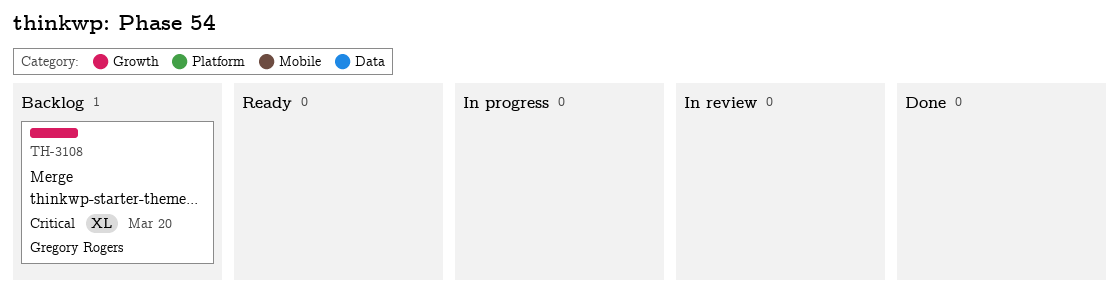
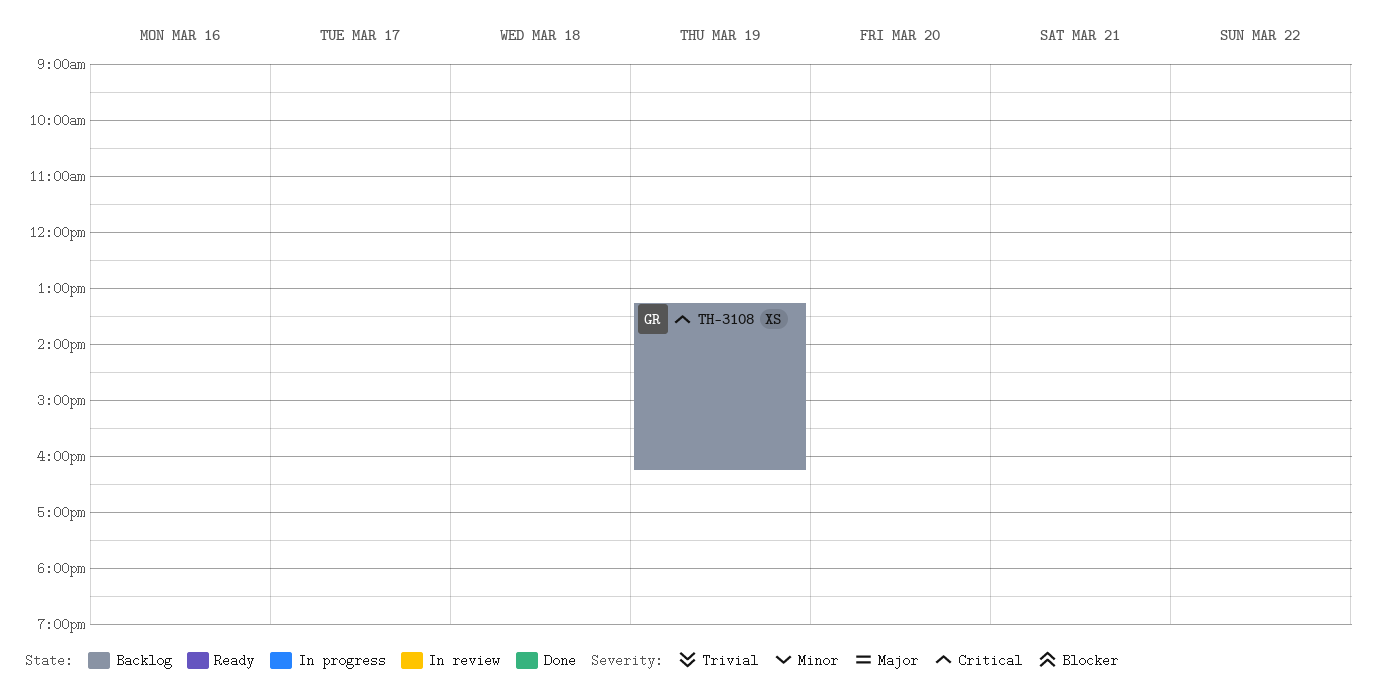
TH-3108, estimate: XL -> XS
TH-3108, day: Mar 20 -> Mar 19

